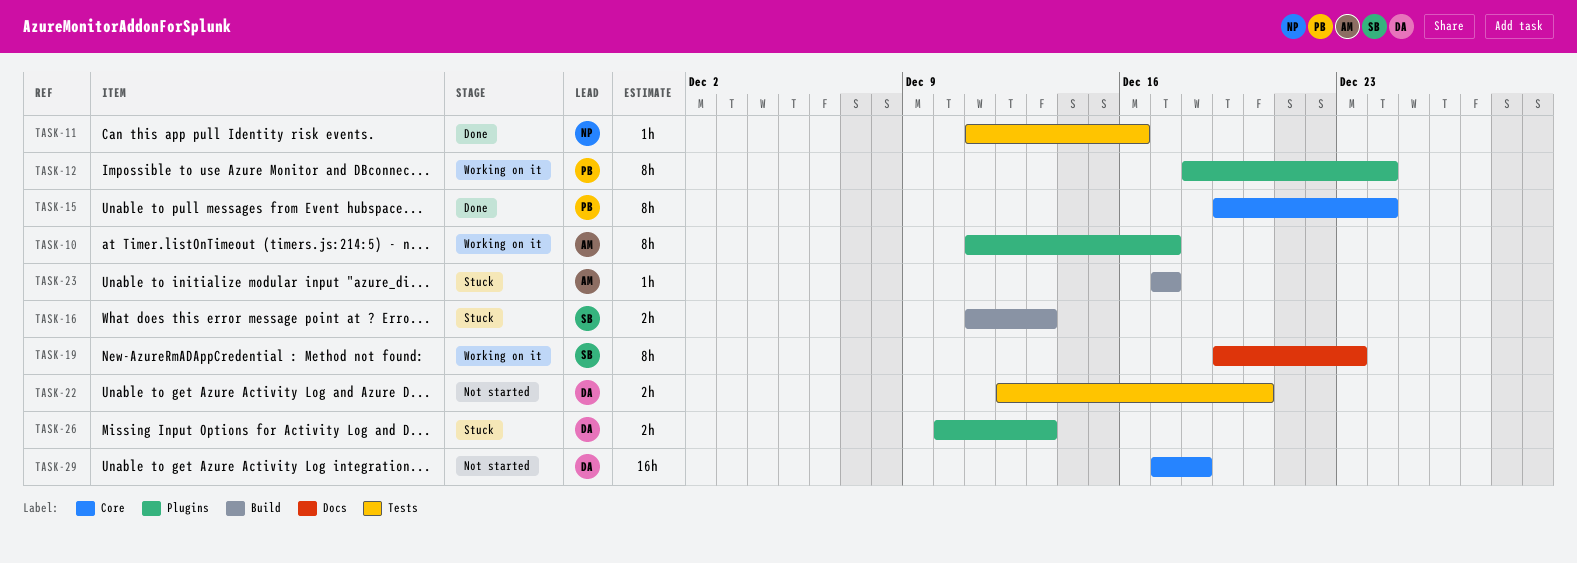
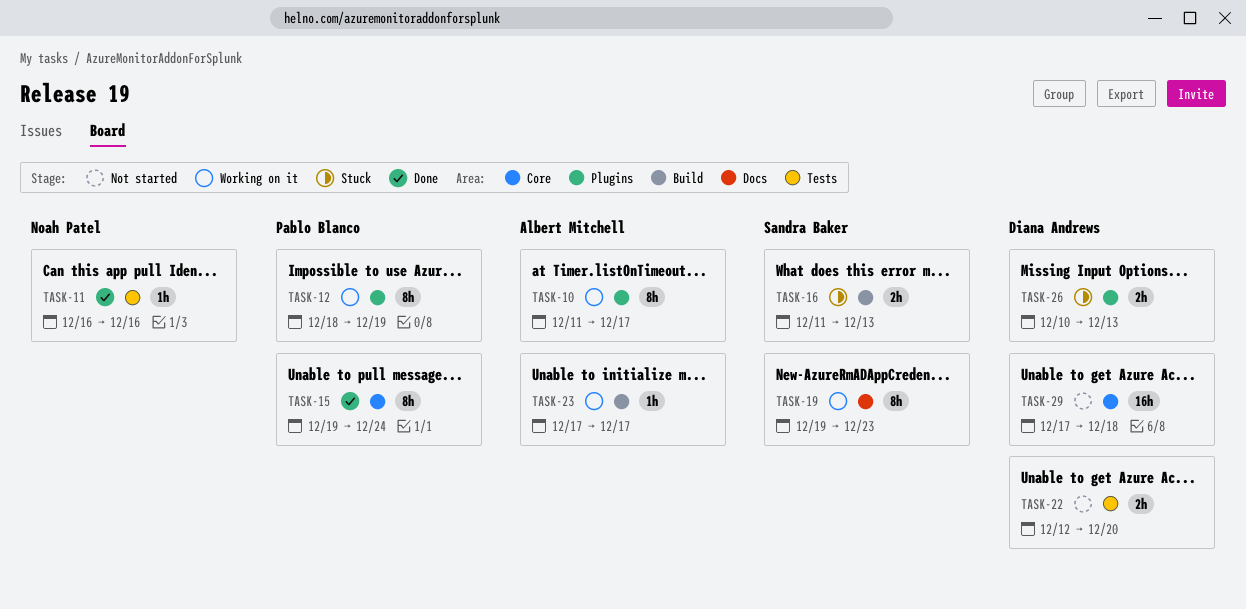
TASK-11, start: Dec 11 -> Dec 16
TASK-12, due: Dec 24 -> Dec 19
TASK-23, status: Stuck -> Working on it

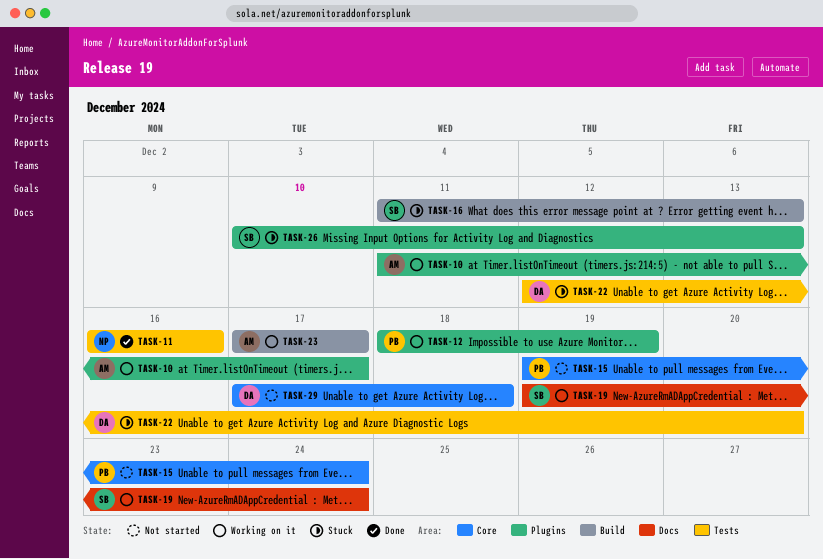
TASK-15, status: Done -> Not started
TASK-19, due: Dec 23 -> Dec 24
TASK-22, status: Not started -> Stuck
TASK-26, owner: Diana Andrews -> Sandra Baker

